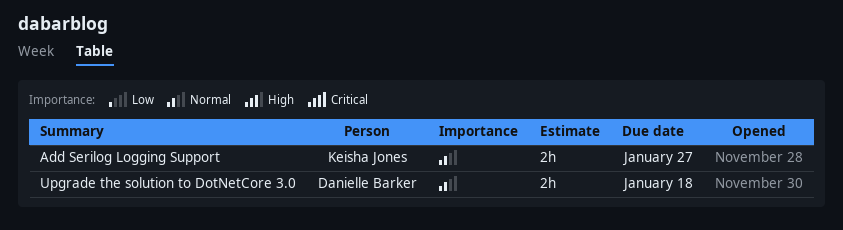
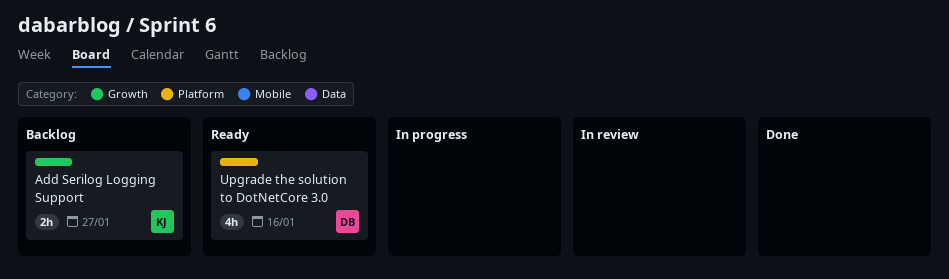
Upgrade the solution to DotNetCore 3.0, estimate: 2h -> 4h
Upgrade the solution to DotNetCore 3.0, due: Jan 18 -> Jan 16

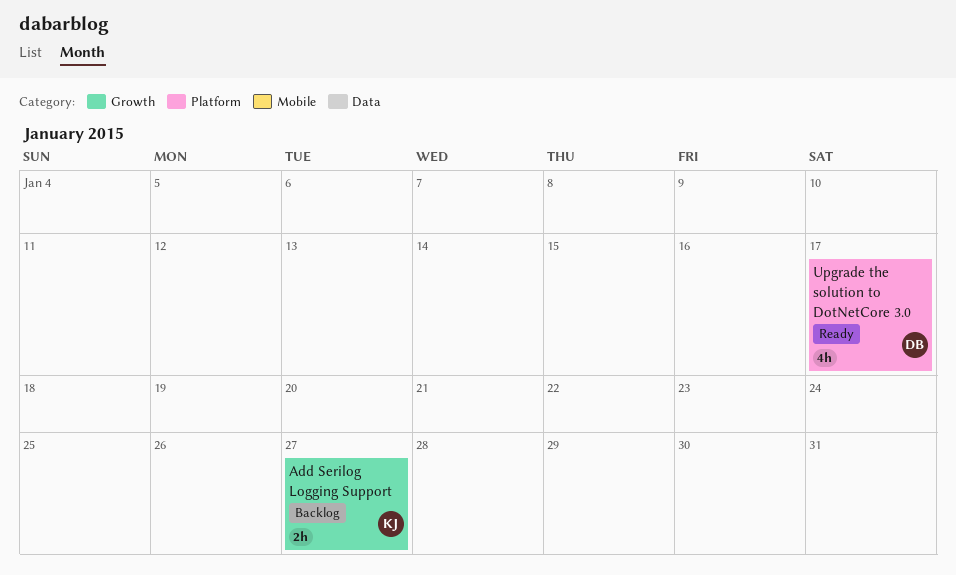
Upgrade the solution to DotNetCore 3.0, due: Jan 16 -> Jan 17

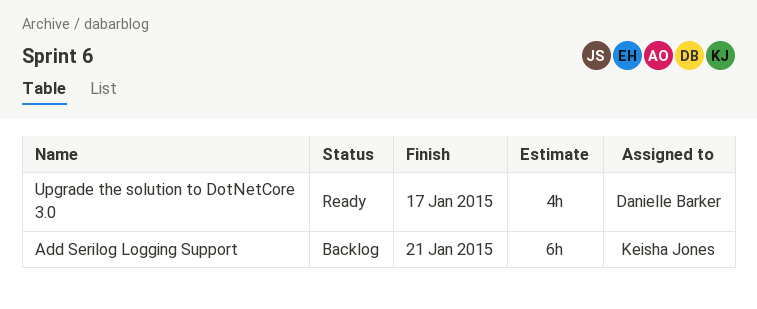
Add Serilog Logging Support, estimate: 2h -> 6h
Add Serilog Logging Support, due: Jan 27 -> Jan 21

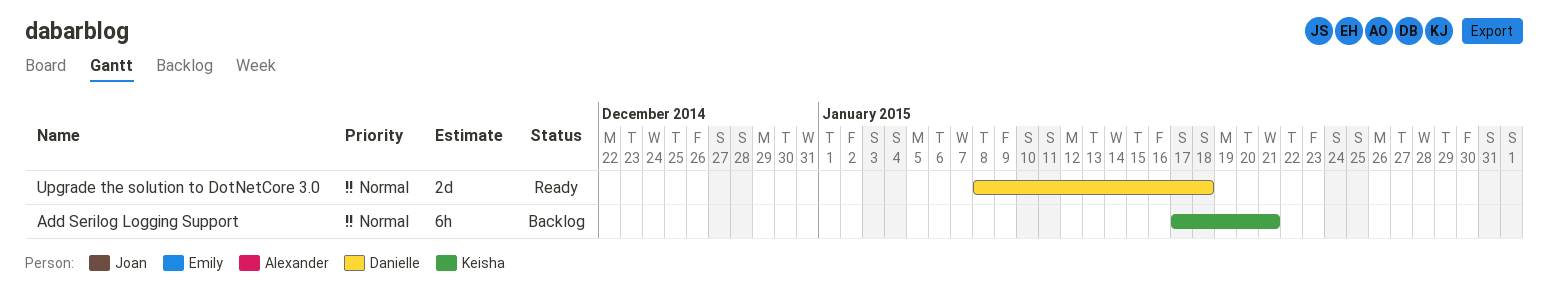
Upgrade the solution to DotNetCore 3.0, estimate: 4h -> 2d
Upgrade the solution to DotNetCore 3.0, due: Jan 17 -> Jan 18

